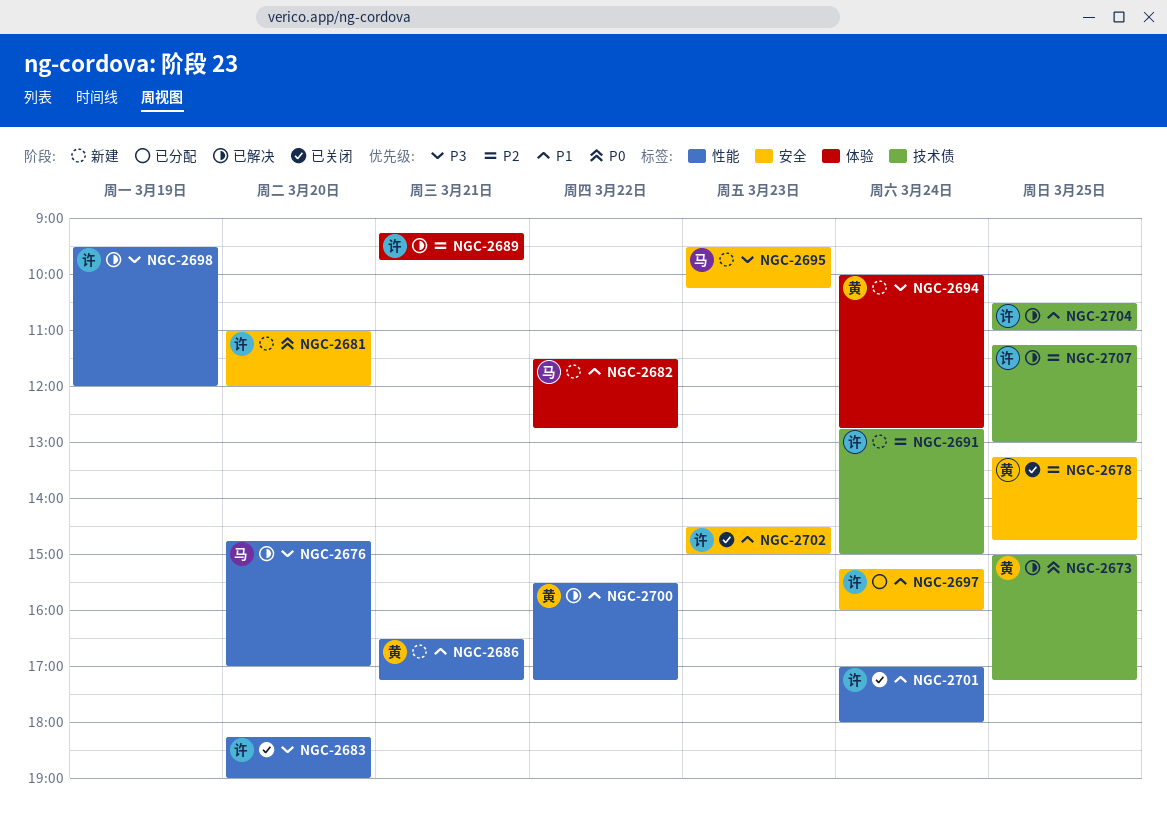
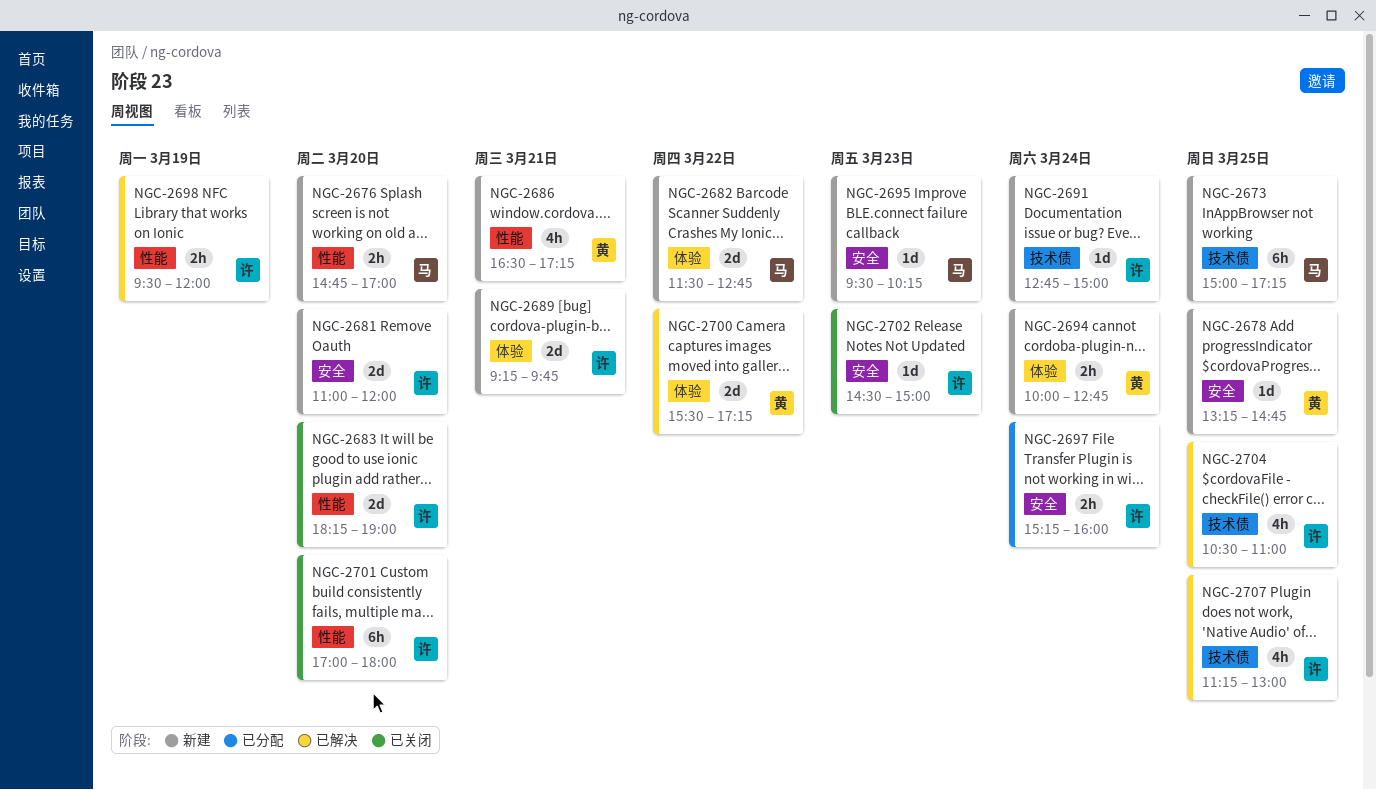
NGC-2673, status: 已解决 -> 新建
NGC-2673, owner: 黄 -> 马
NGC-2676, status: 已解决 -> 新建
NGC-2678, status: 已关闭 -> 新建
NGC-2689, status: 已解决 -> 新建
NGC-2700, label: 性能 -> 体验
NGC-2701, day: Mar 24 -> Mar 20

